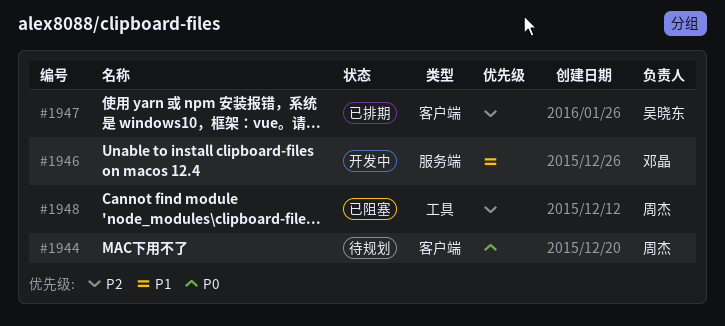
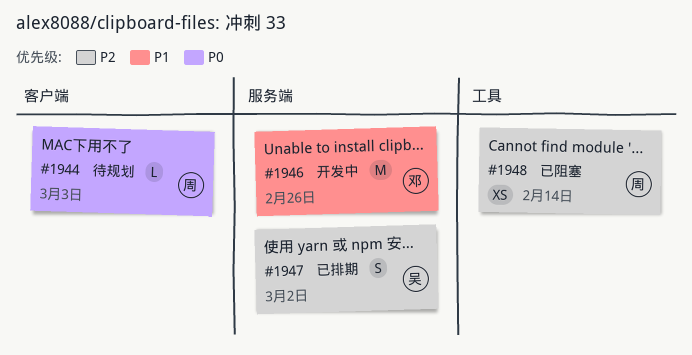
#1947, label: 客户端 -> 服务端

